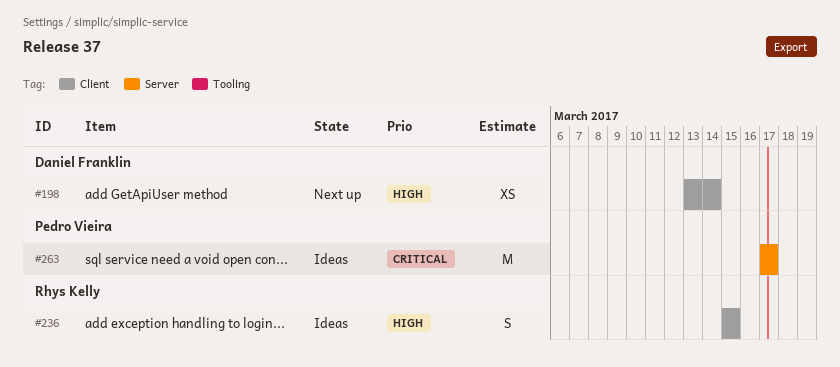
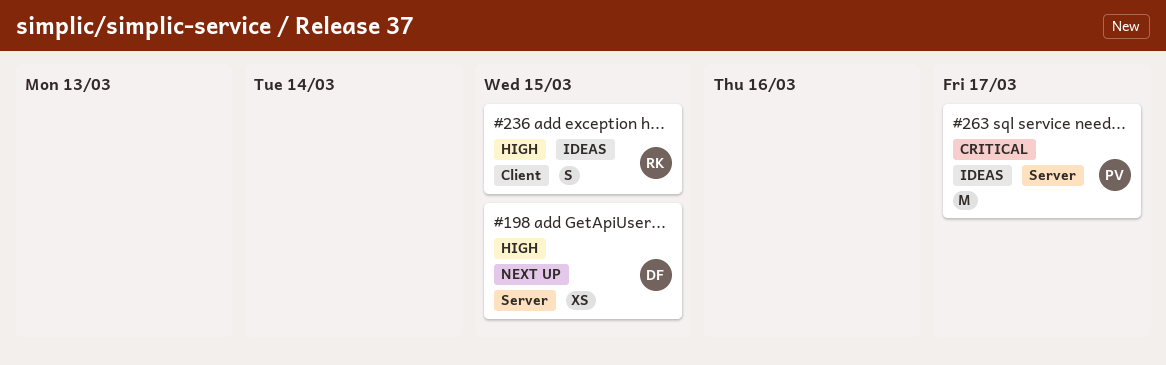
#198, label: Client -> Server
#198, due: Mar 14 -> Mar 15

